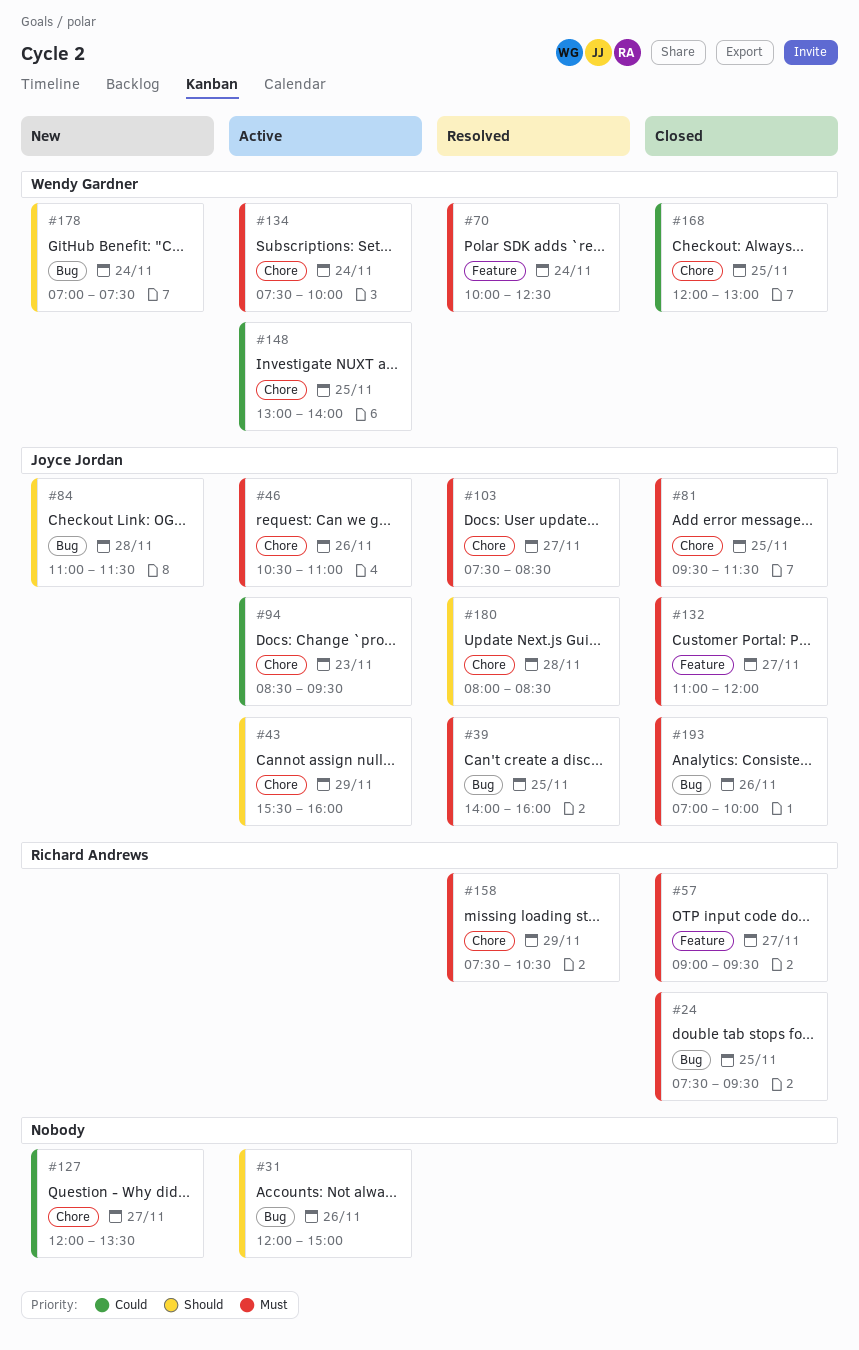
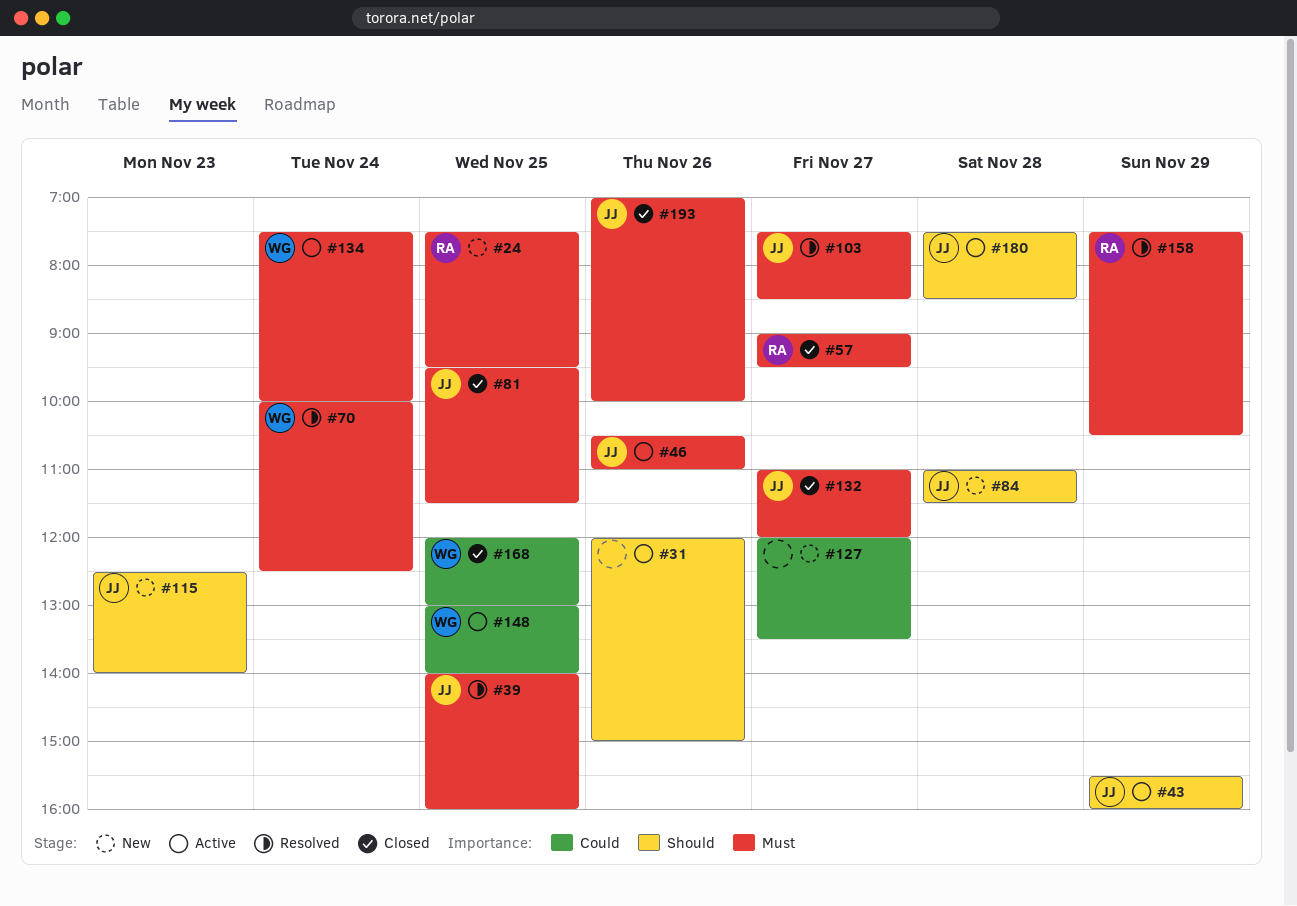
#24, status: Closed -> New
#94: present -> none
#115: none -> present
#178: present -> none
#180, status: Resolved -> Active
#180, begins: 08:00 -> 07:30

